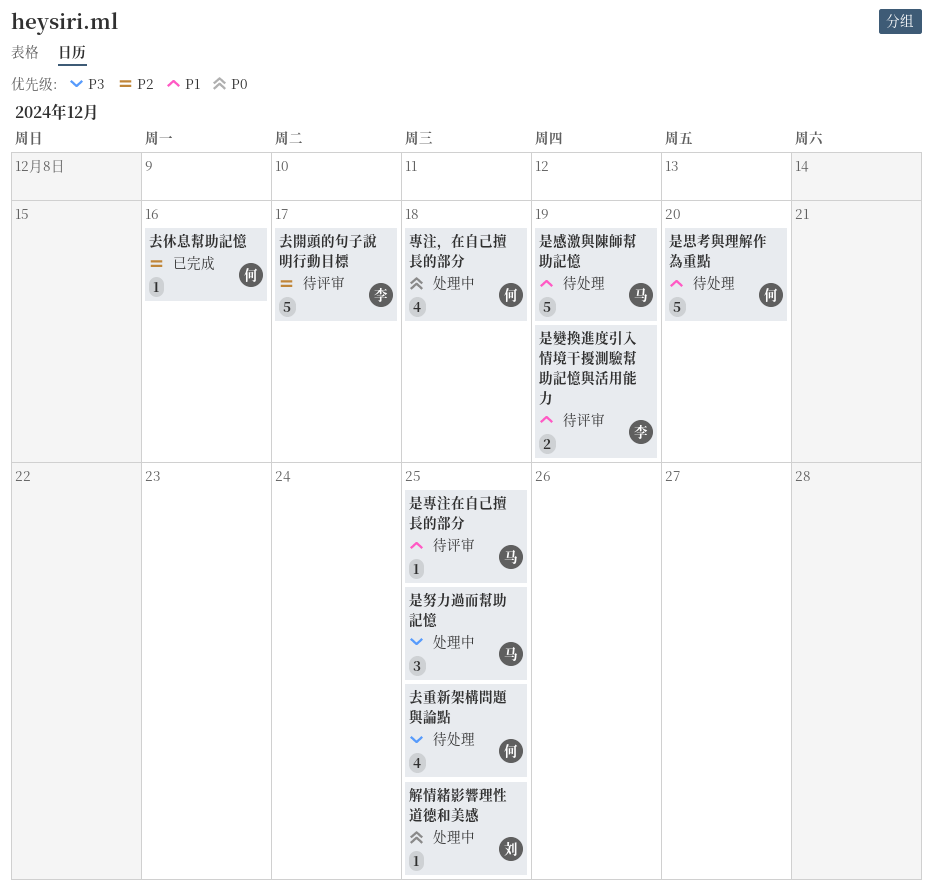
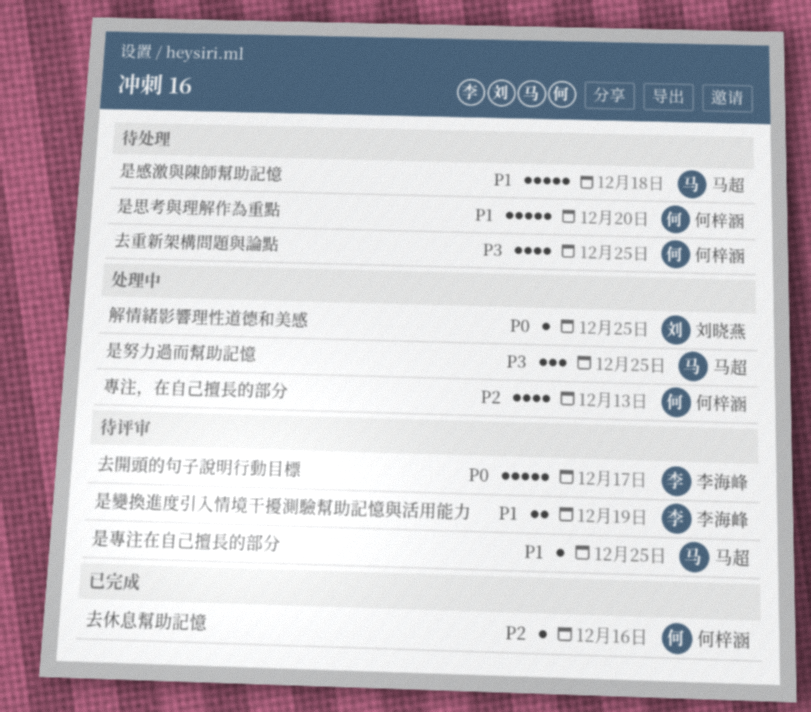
去開頭的句子說明行動目標, priority: P2 -> P0
專注，在自己擅長的部分, priority: P0 -> P2
專注，在自己擅長的部分, due: Dec 18 -> Dec 13
是感激與陳師幫助記憶, due: Dec 19 -> Dec 18

